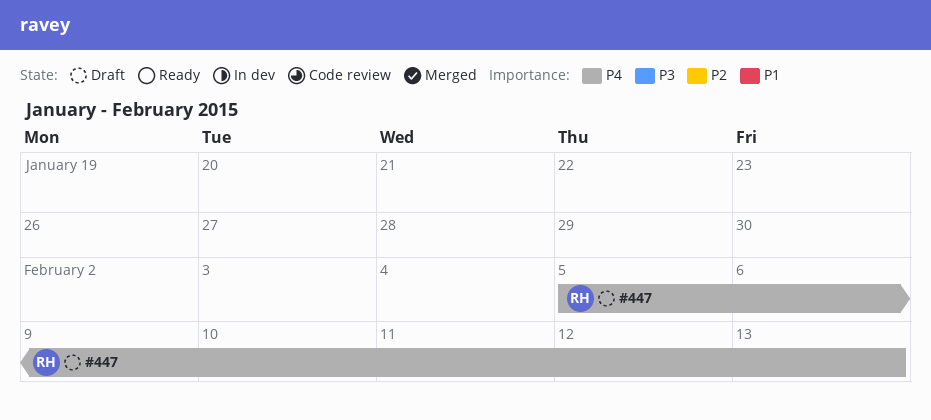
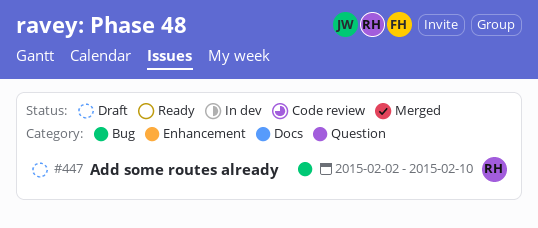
#447, start: Feb 5 -> Feb 2
#447, due: Feb 13 -> Feb 10

